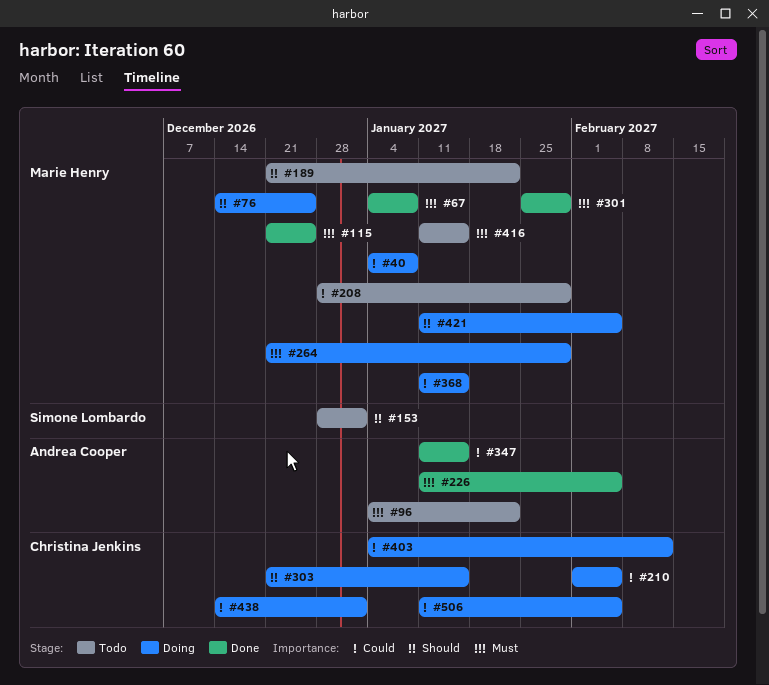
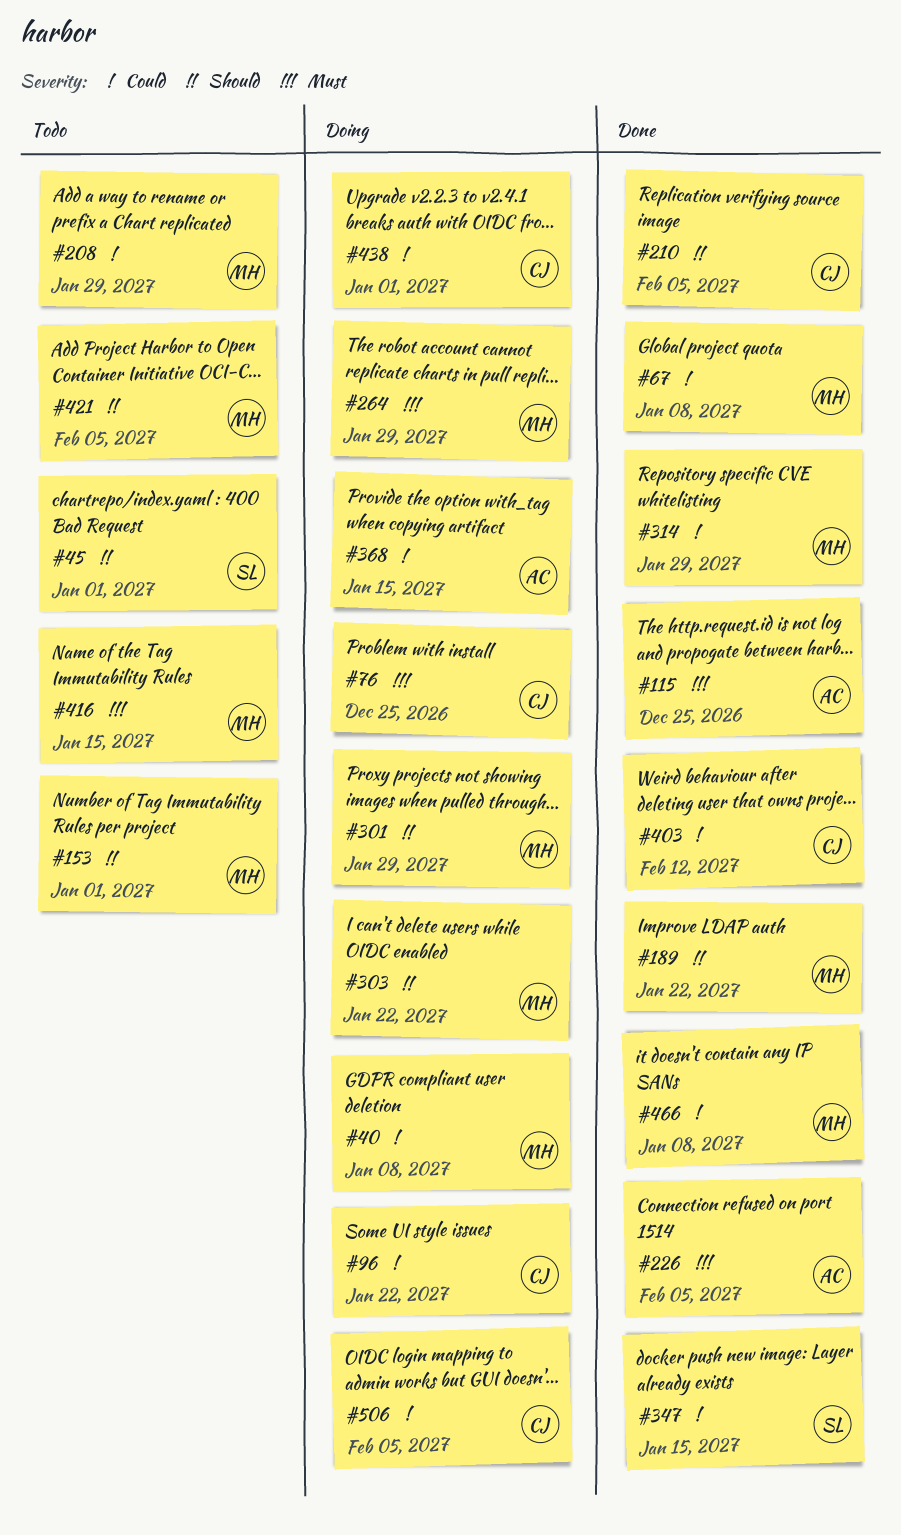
#45: none -> present
#67, priority: Must -> Could
#76, owner: Marie Henry -> Christina Jenkins
#76, priority: Should -> Must
#96, status: Todo -> Doing
#96, owner: Andrea Cooper -> Christina Jenkins
#96, priority: Must -> Could
#115, owner: Marie Henry -> Andrea Cooper
#153, owner: Simone Lombardo -> Marie Henry
#189, status: Todo -> Done
#210, status: Doing -> Done
#210, priority: Could -> Should
#301, status: Done -> Doing
#301, priority: Must -> Should
#303, owner: Christina Jenkins -> Marie Henry
#303, due: Jan 15 -> Jan 22
#314: none -> present
#347, owner: Andrea Cooper -> Simone Lombardo
#368, owner: Marie Henry -> Andrea Cooper
#403, status: Doing -> Done
#421, status: Doing -> Todo
#466: none -> present

